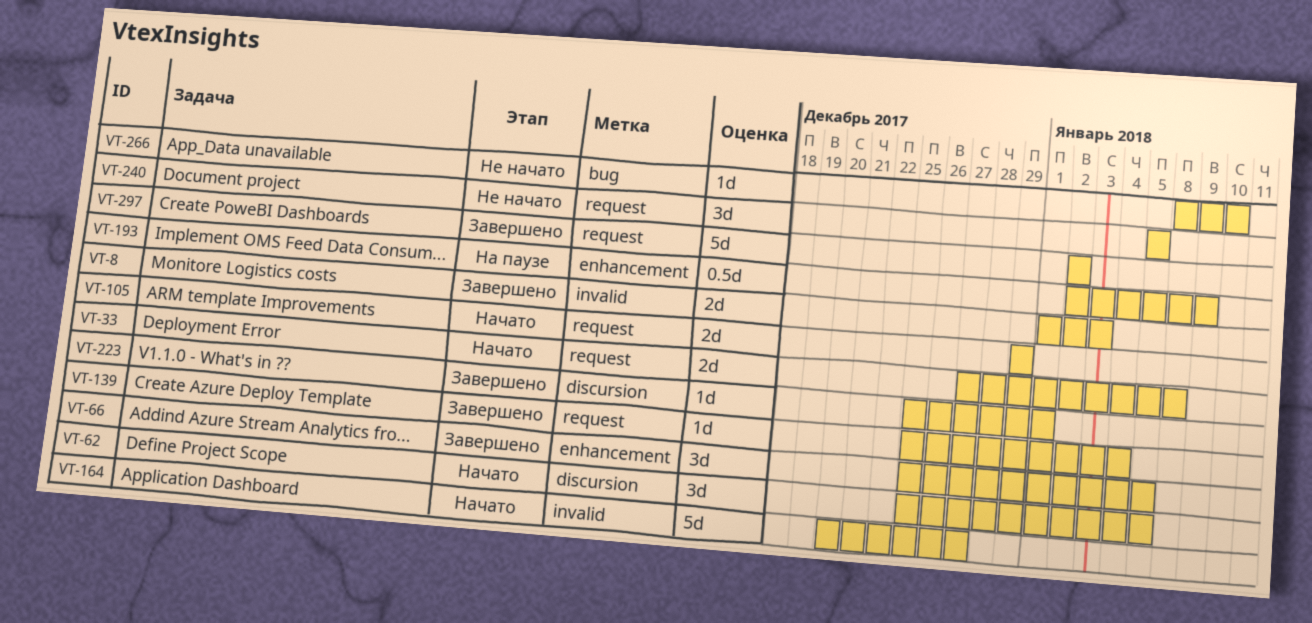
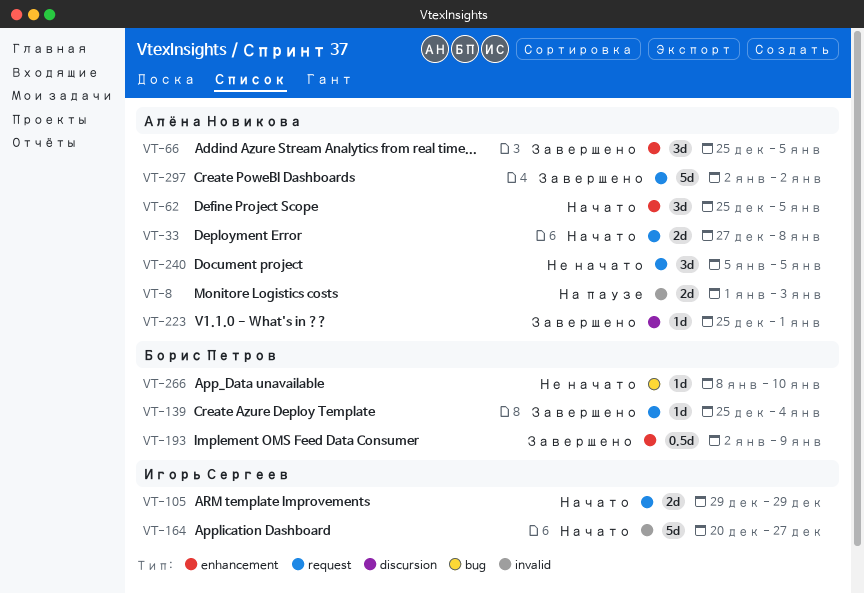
VT-8, status: Завершено -> На паузе
VT-62, label: discursion -> enhancement
VT-193, status: На паузе -> Завершено

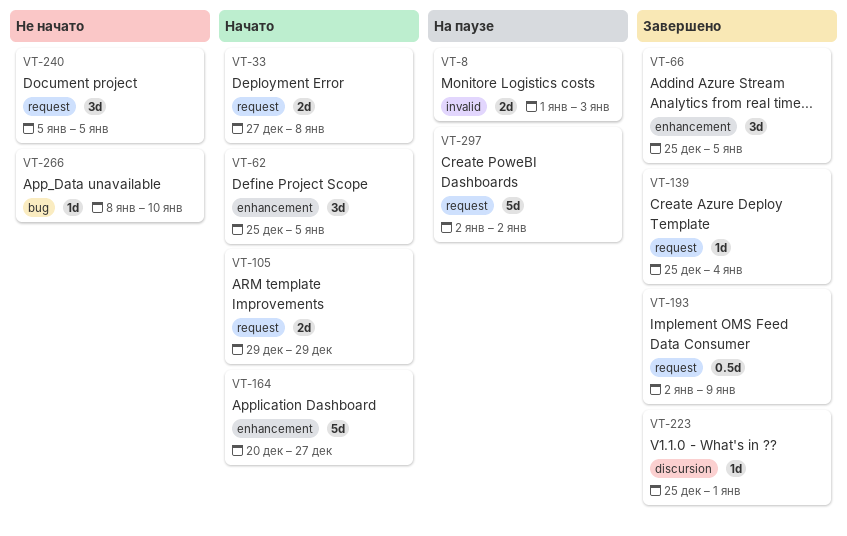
VT-164, label: invalid -> enhancement
VT-193, label: enhancement -> request
VT-297, status: Завершено -> На паузе

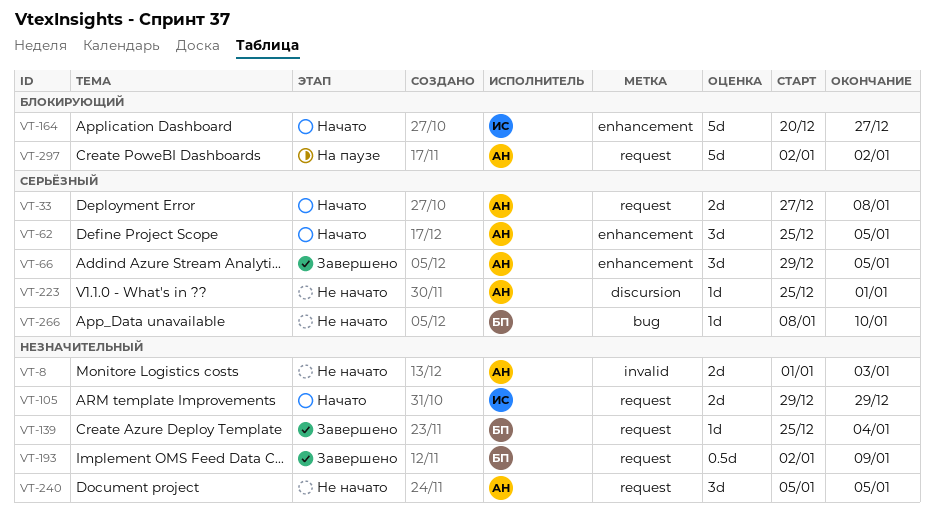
VT-8, status: На паузе -> Не начато
VT-66, start: Dec 25 -> Dec 29
VT-223, status: Завершено -> Не начато

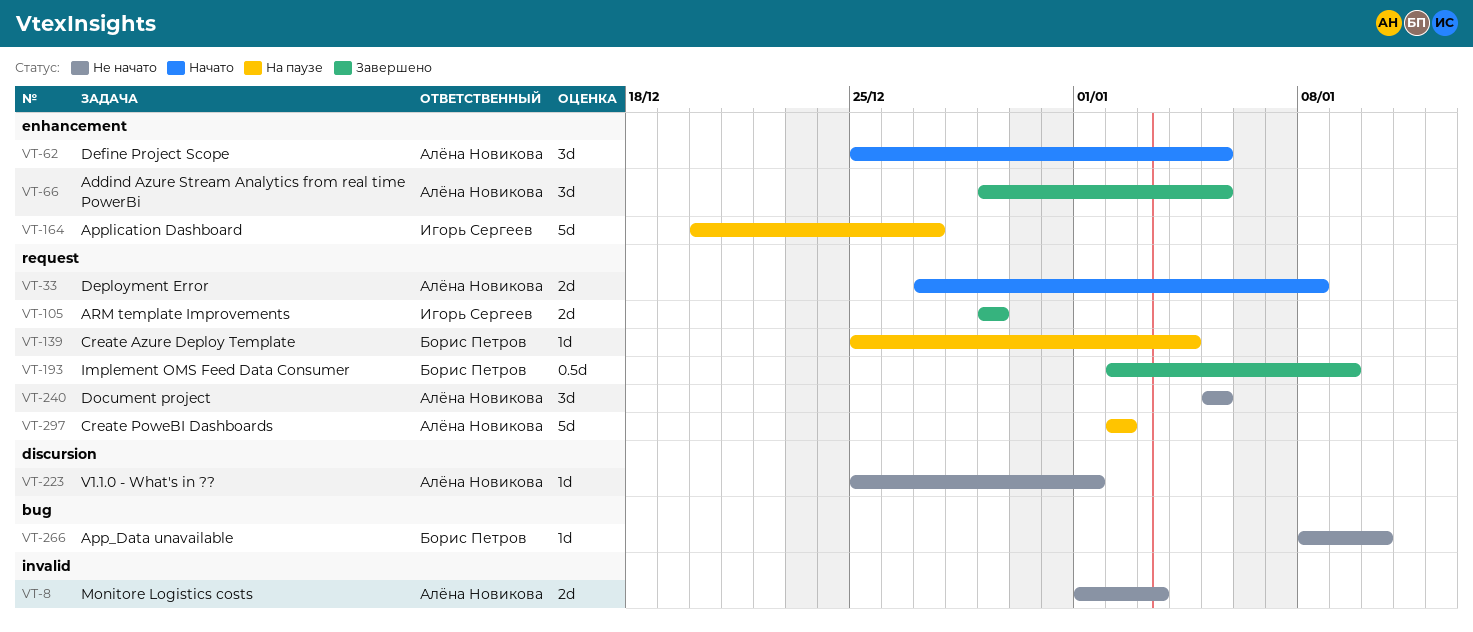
VT-105, status: Начато -> Завершено
VT-139, status: Завершено -> На паузе
VT-164, status: Начато -> На паузе

